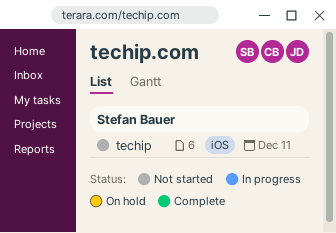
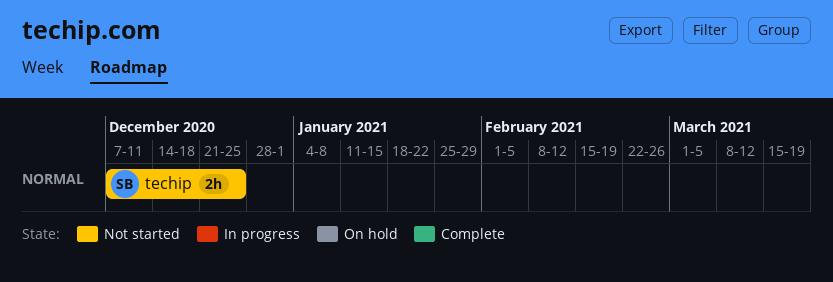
techip, due: Dec 11 -> Dec 25

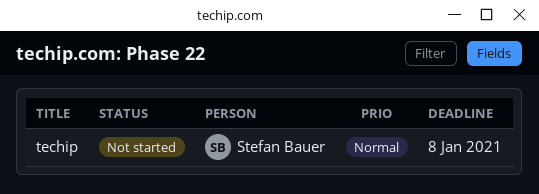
techip, due: Dec 25 -> Jan 8

